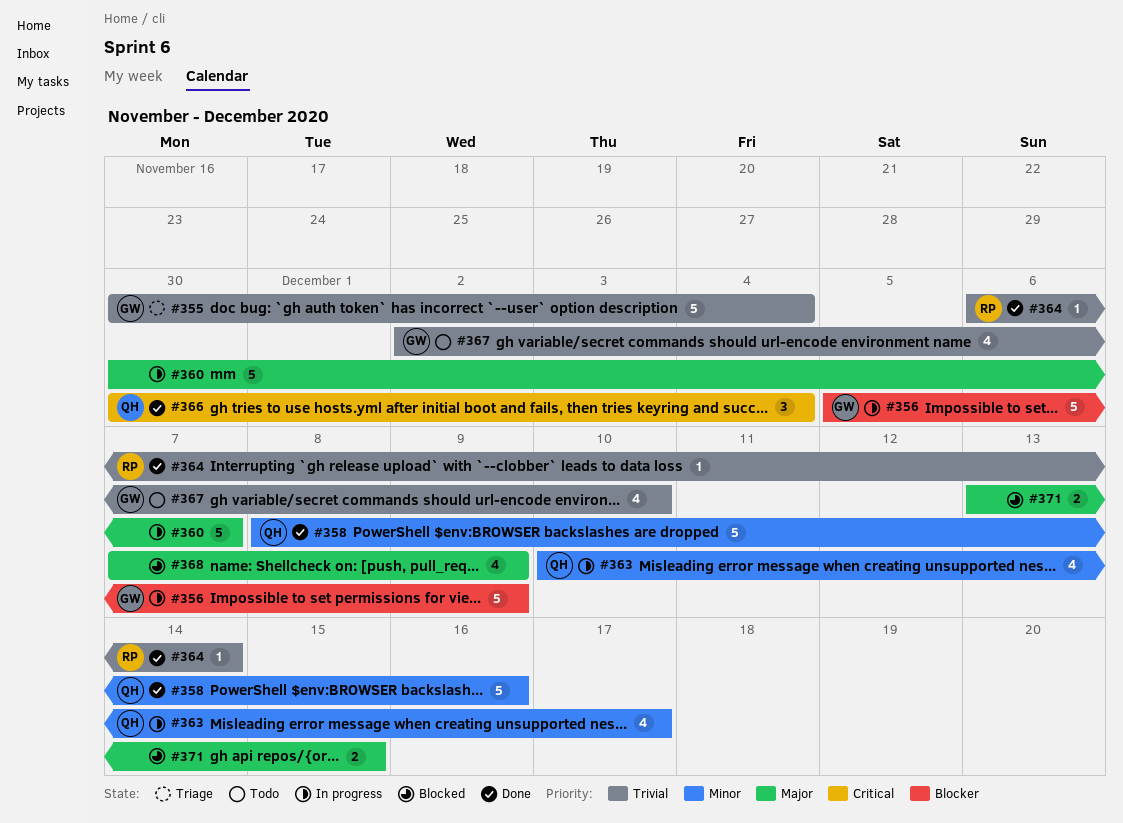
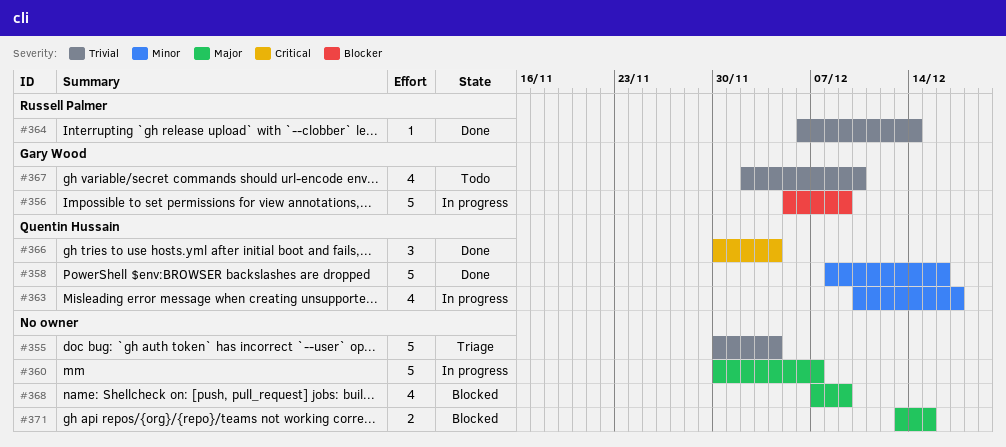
#355, owner: Gary Wood -> none

